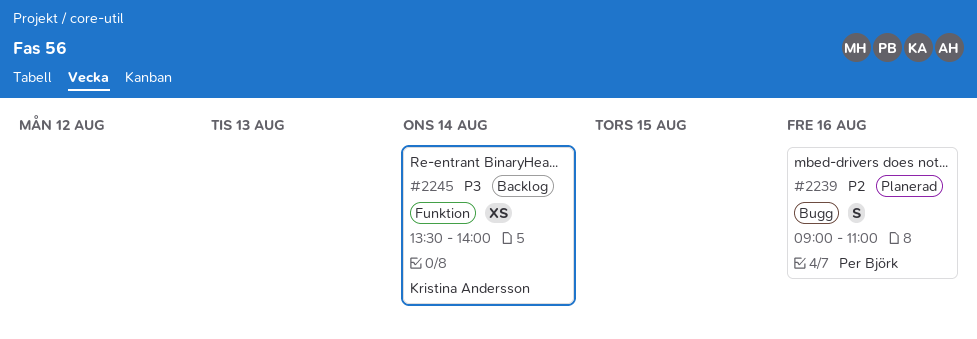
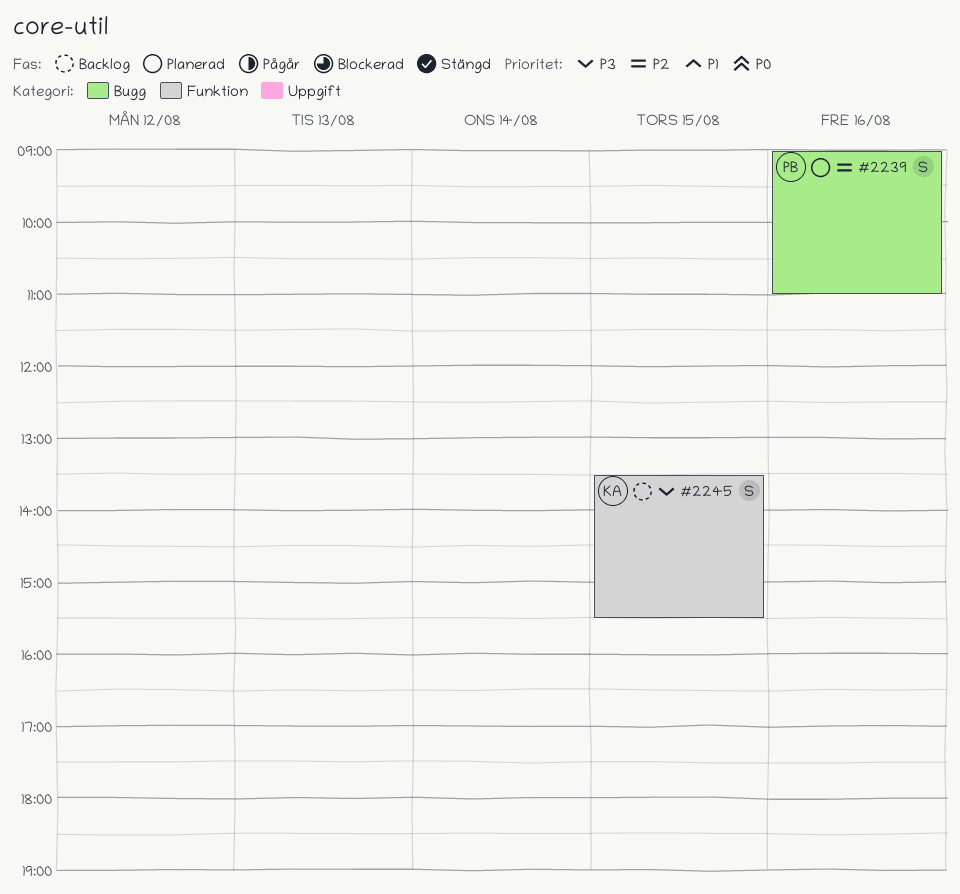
#2245, estimate: XS -> S
#2245, day: Aug 14 -> Aug 15
#2245, ends: 14:00 -> 15:30

